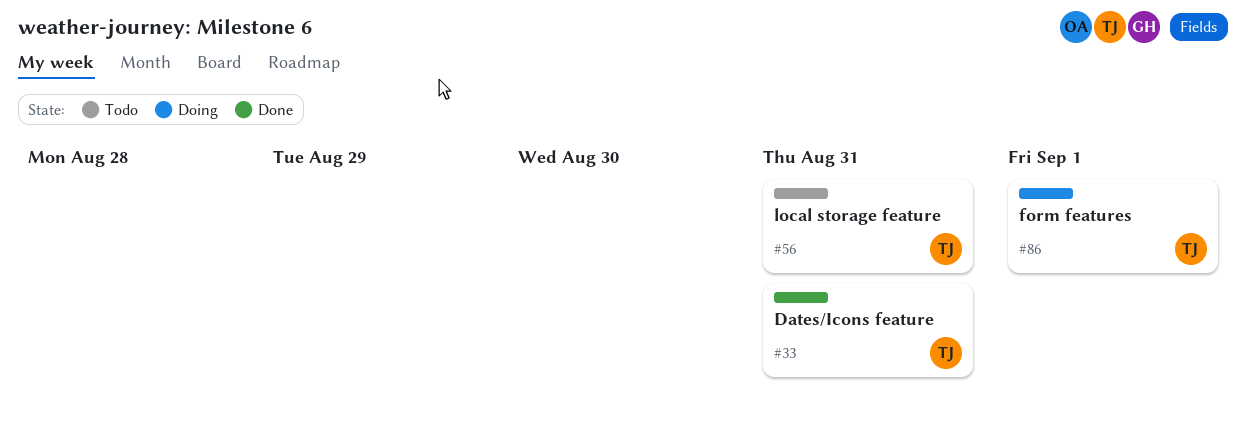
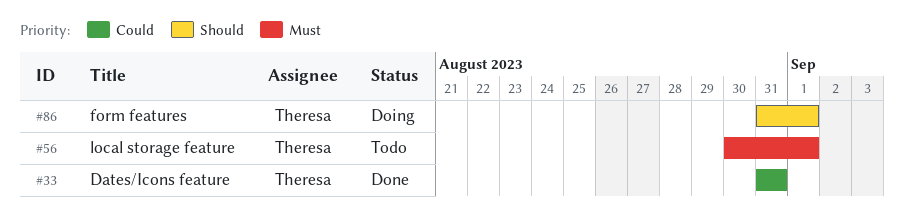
#56, due: Aug 31 -> Sep 1

